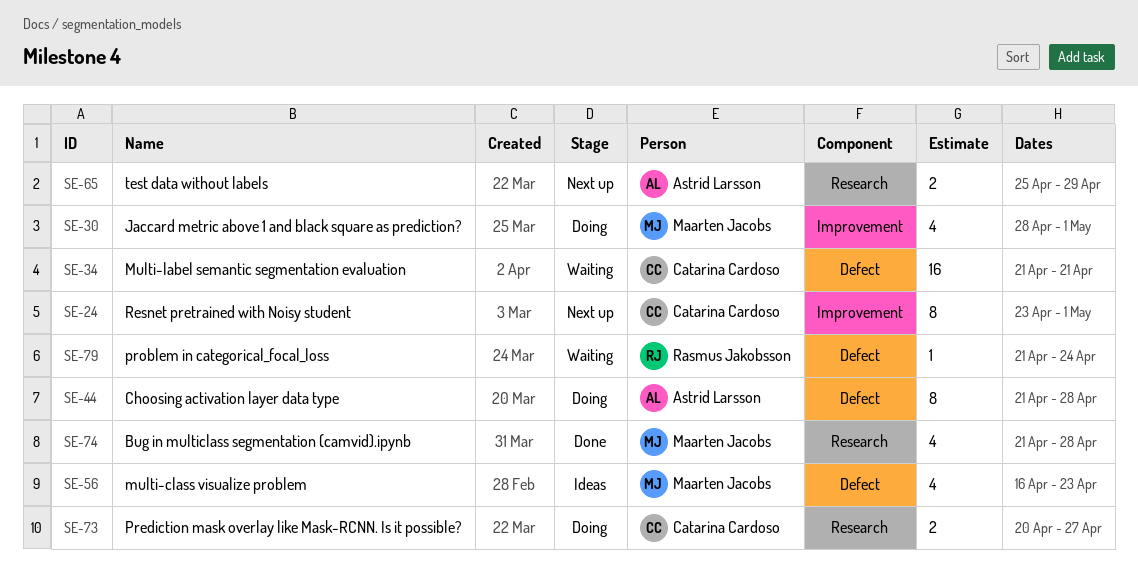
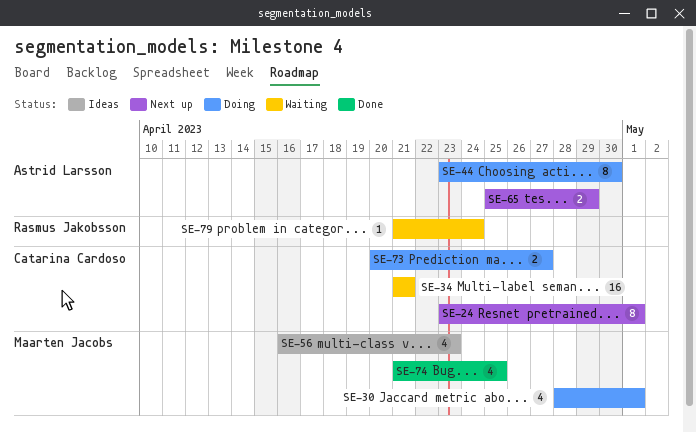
SE-44, start: Apr 21 -> Apr 23
SE-44, due: Apr 28 -> Apr 30
SE-74, due: Apr 28 -> Apr 25

